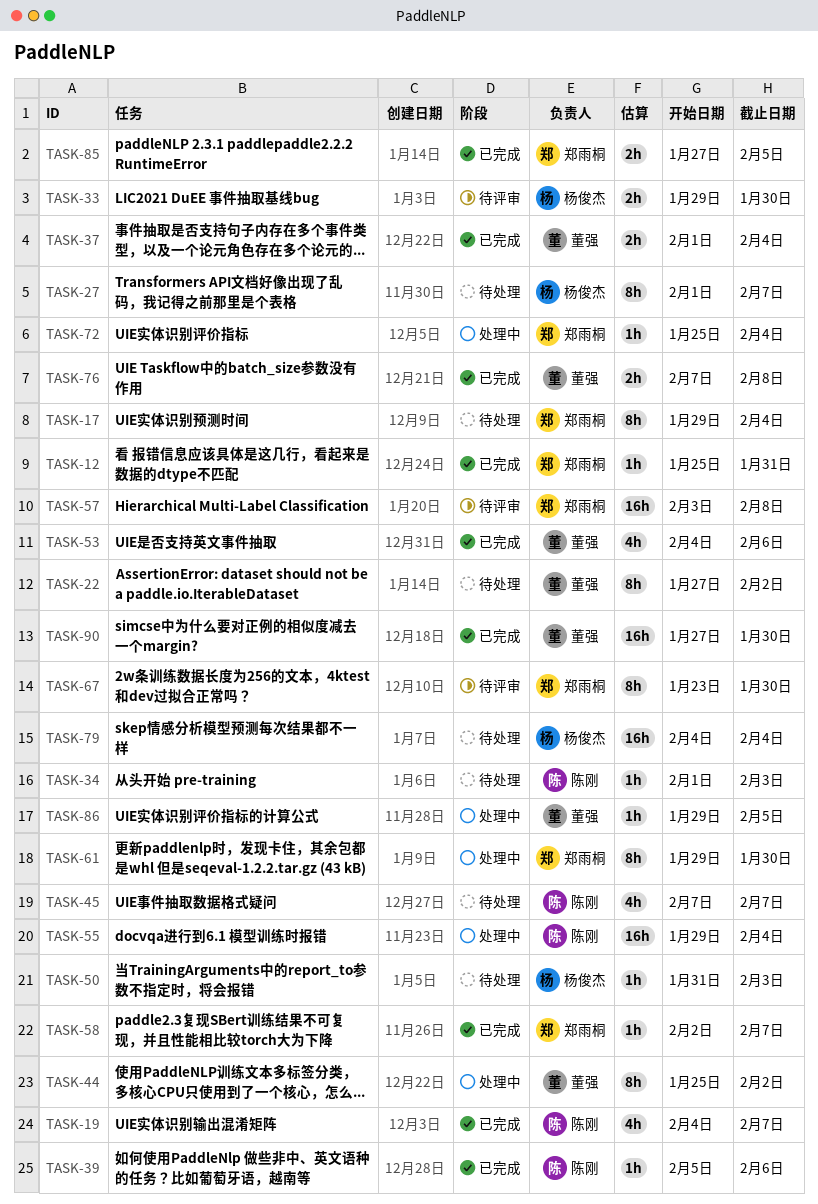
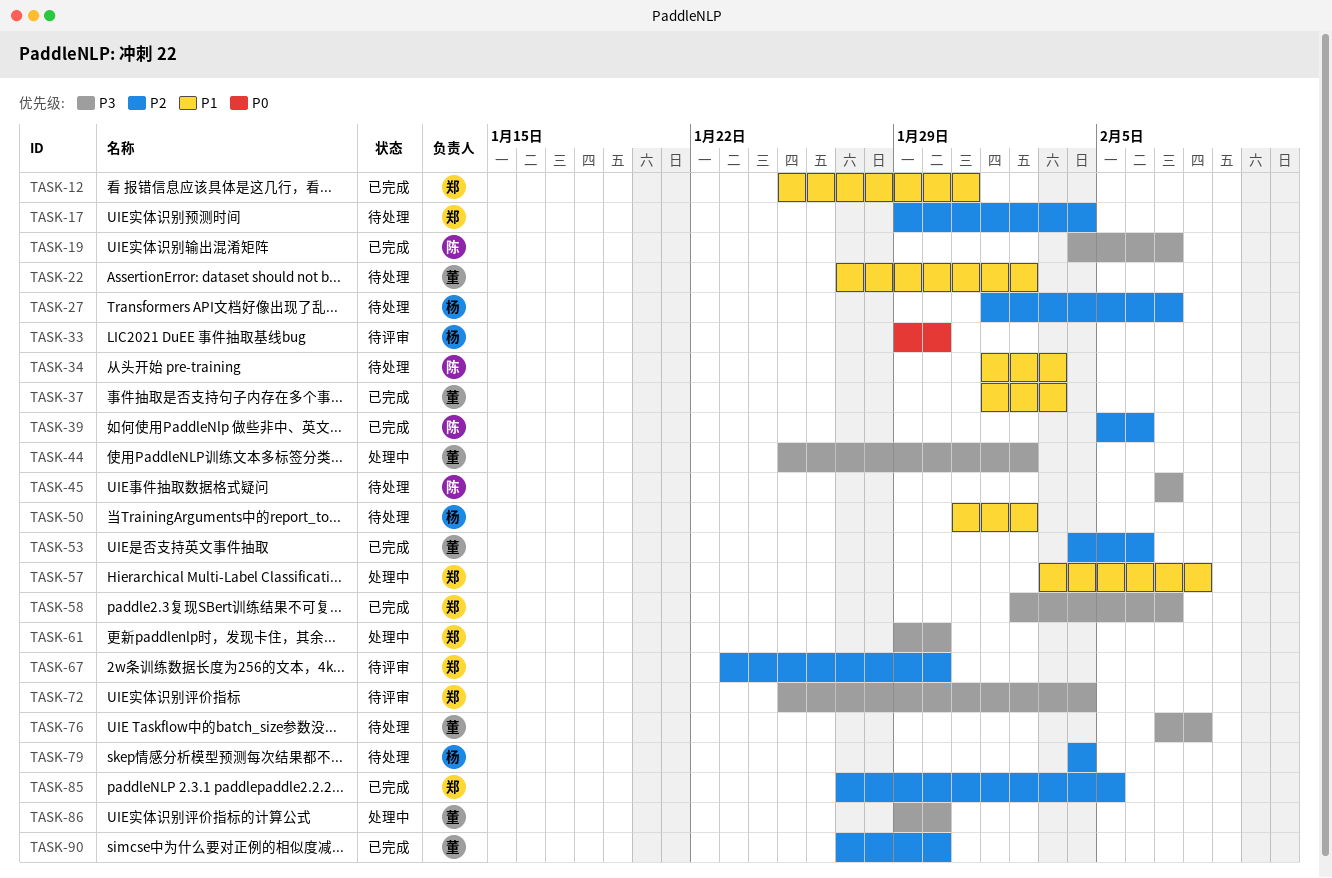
TASK-37, due: Feb 4 -> Feb 3
TASK-50, due: Feb 3 -> Feb 2
TASK-55: present -> none
TASK-57, status: 待评审 -> 处理中
TASK-72, status: 处理中 -> 待评审
TASK-76, status: 已完成 -> 待处理
TASK-86, due: Feb 5 -> Jan 30

